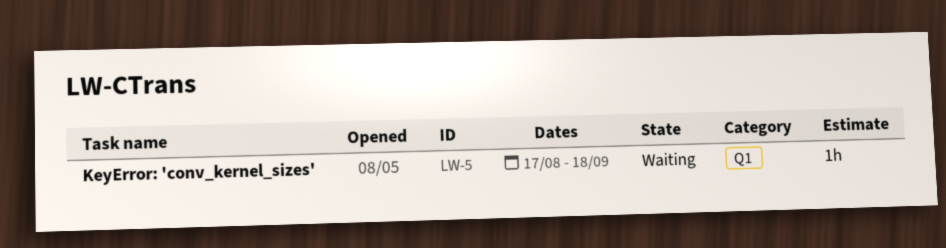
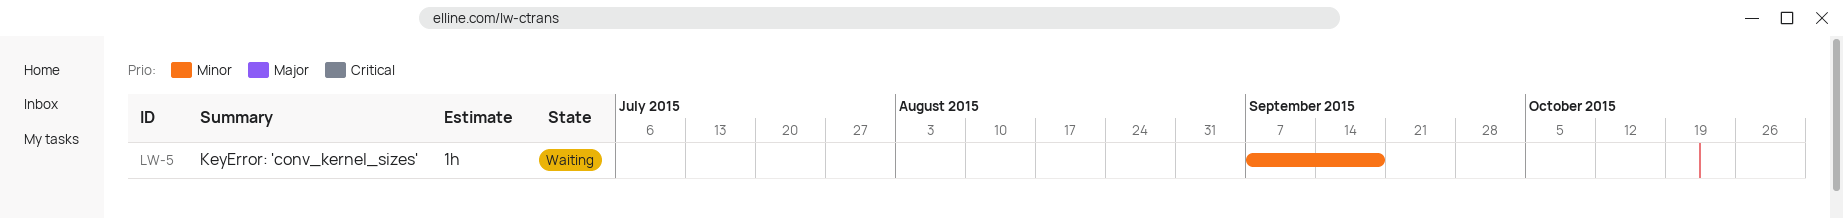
LW-5, start: Aug 17 -> Sep 7

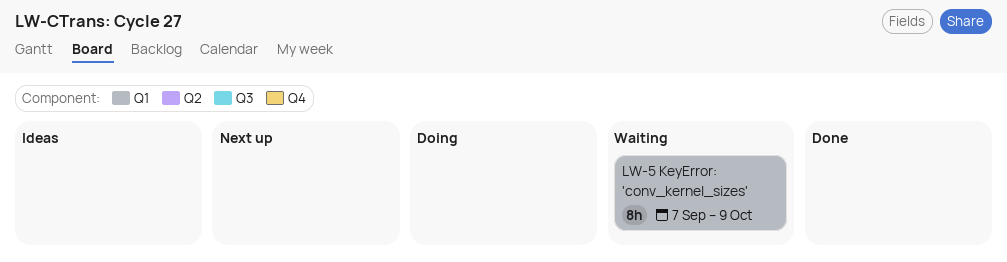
LW-5, estimate: 1h -> 8h
LW-5, due: Sep 18 -> Oct 9

